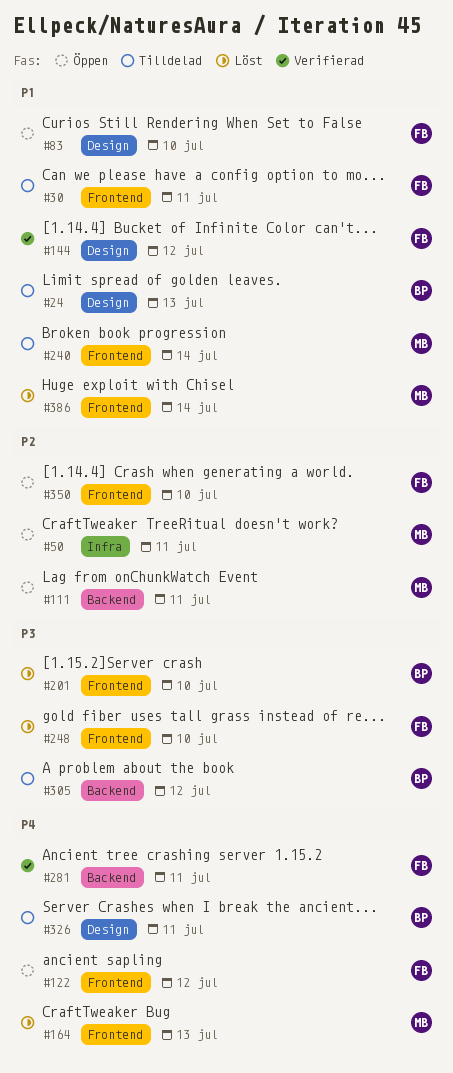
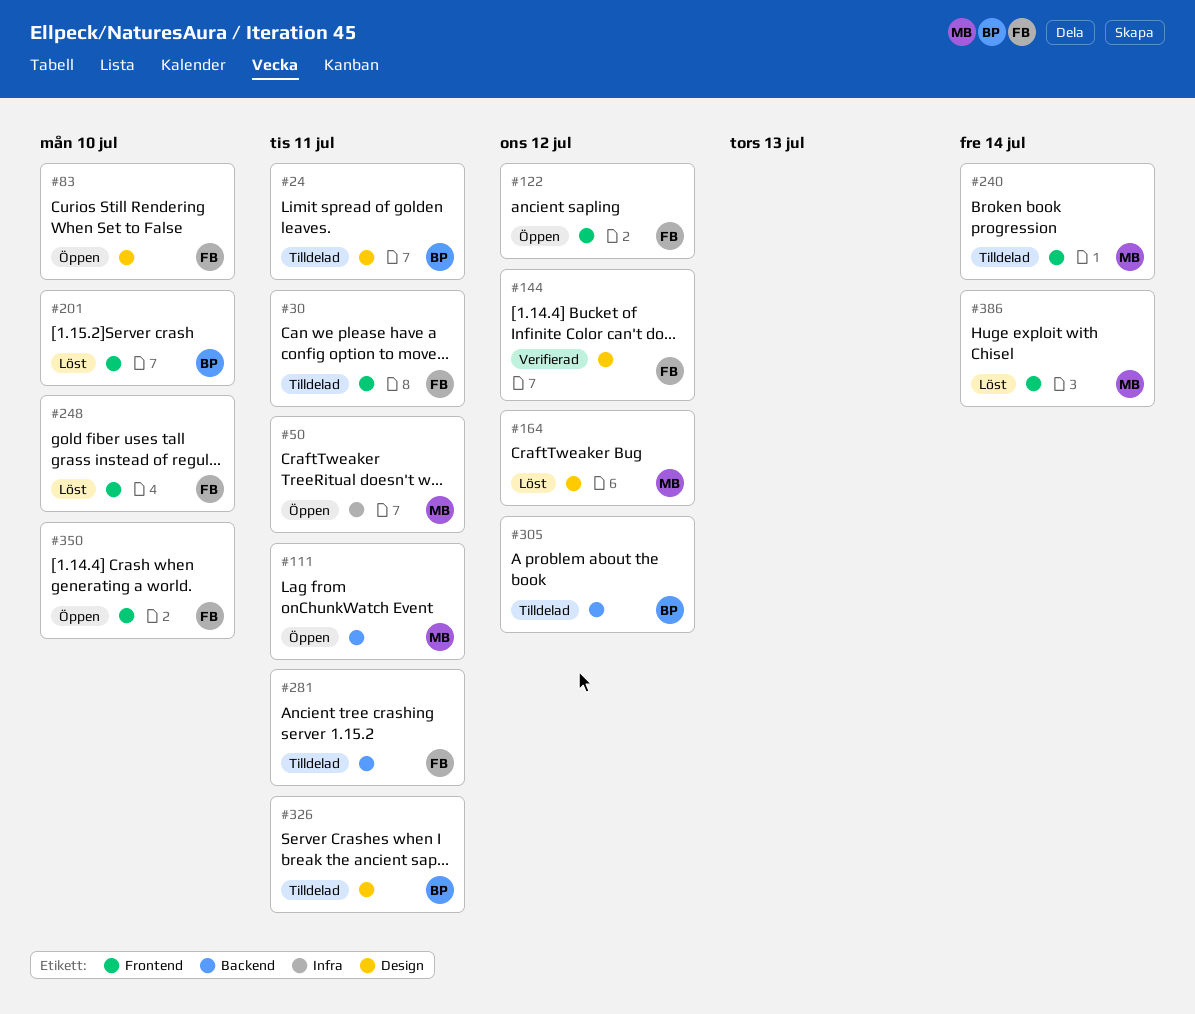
#24, due: Jul 13 -> Jul 11
#164, label: Frontend -> Design
#164, due: Jul 13 -> Jul 12
#281, status: Verifierad -> Tilldelad

